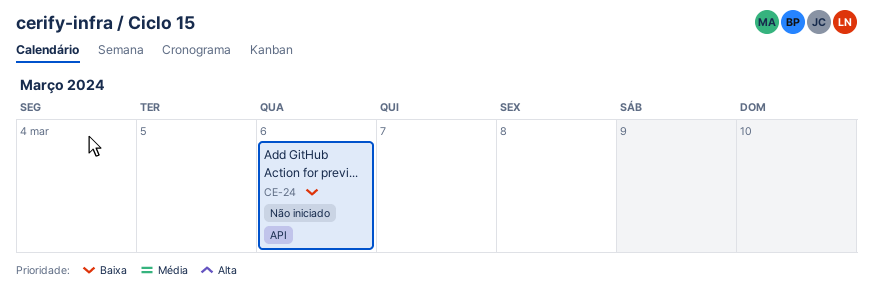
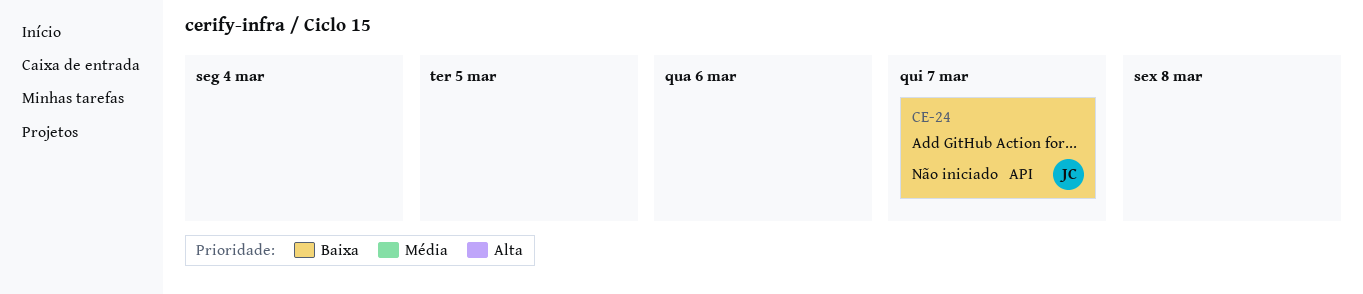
CE-24, due: Mar 6 -> Mar 7

